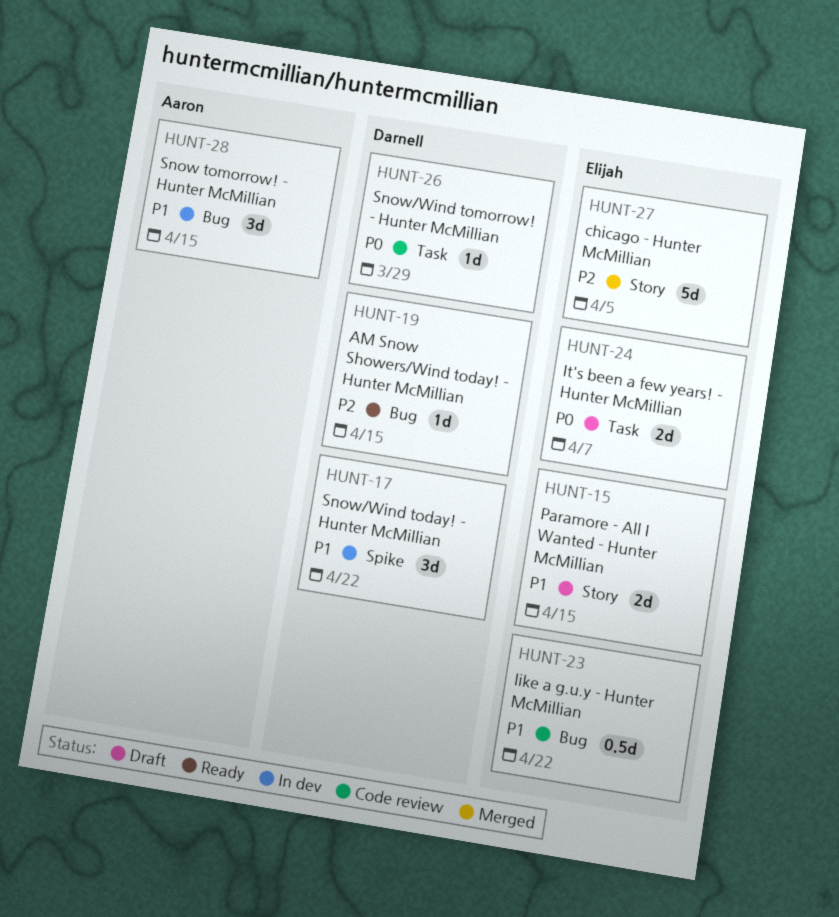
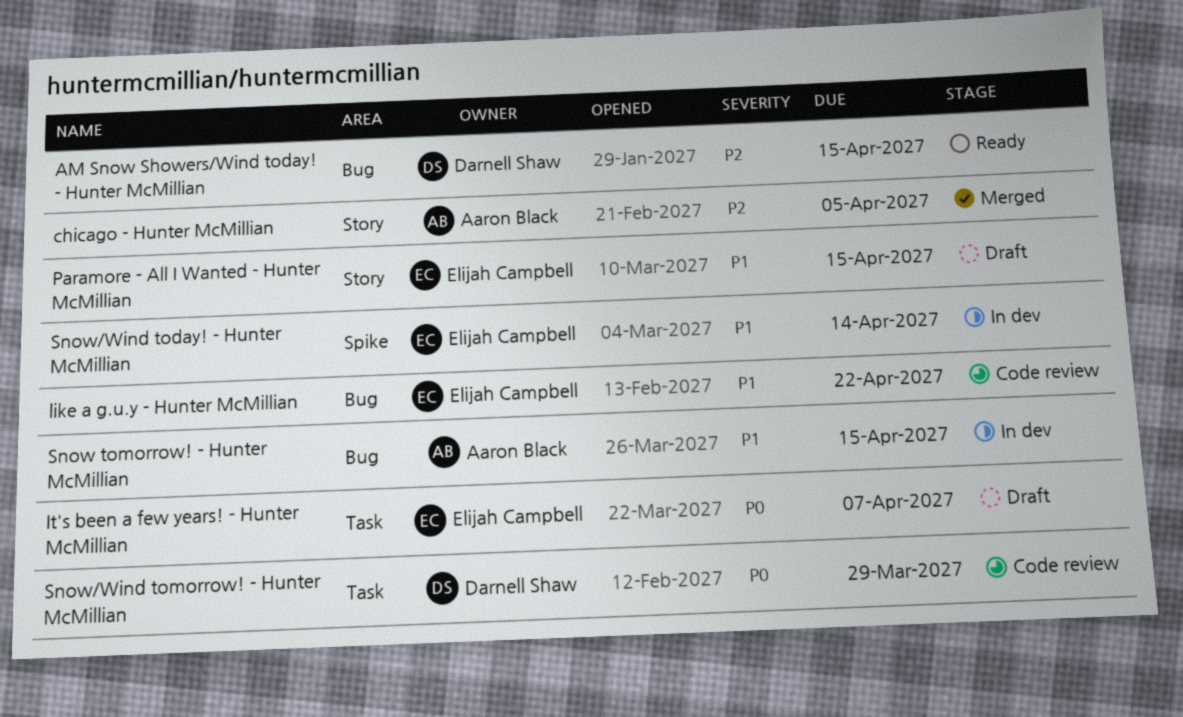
chicago - Hunter McMillian, owner: Elijah Campbell -> Aaron Black
Snow/Wind today! - Hunter McMillian, owner: Darnell Shaw -> Elijah Campbell
Snow/Wind today! - Hunter McMillian, due: Apr 22 -> Apr 14

